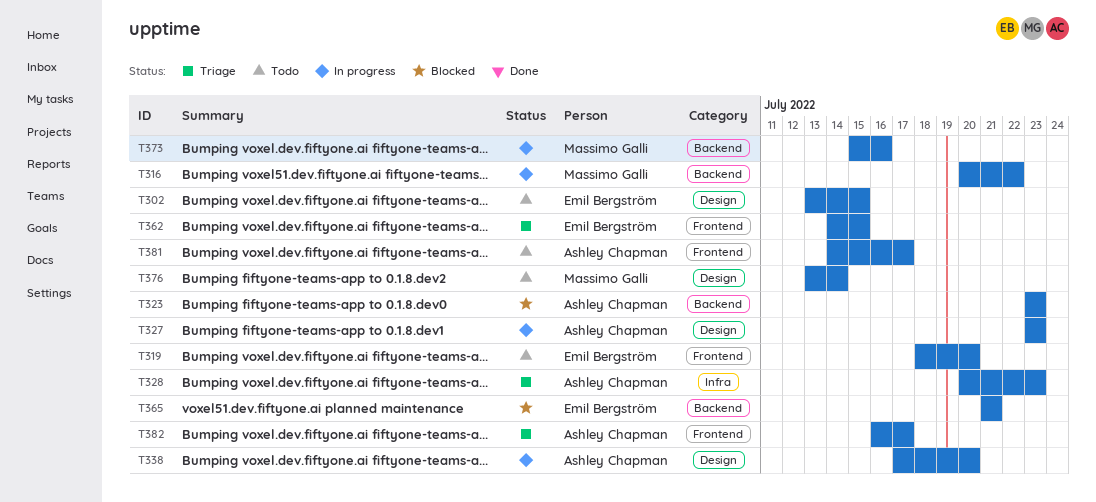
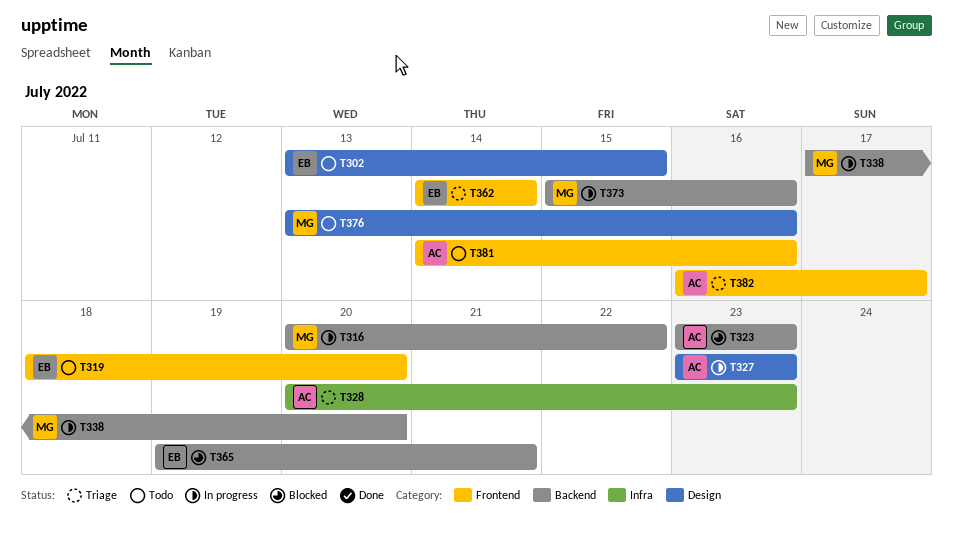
T338, owner: Ashley Chapman -> Massimo Galli
T338, label: Design -> Backend
T362, due: Jul 15 -> Jul 14
T365, start: Jul 21 -> Jul 19
T376, due: Jul 14 -> Jul 16
T381, due: Jul 17 -> Jul 16

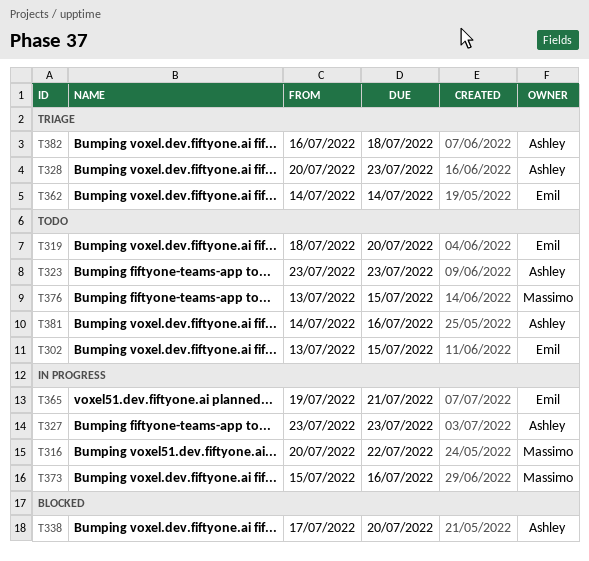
T323, status: Blocked -> Todo
T338, status: In progress -> Blocked
T338, owner: Massimo -> Ashley
T365, status: Blocked -> In progress
T376, due: Jul 16 -> Jul 15
T382, due: Jul 17 -> Jul 18

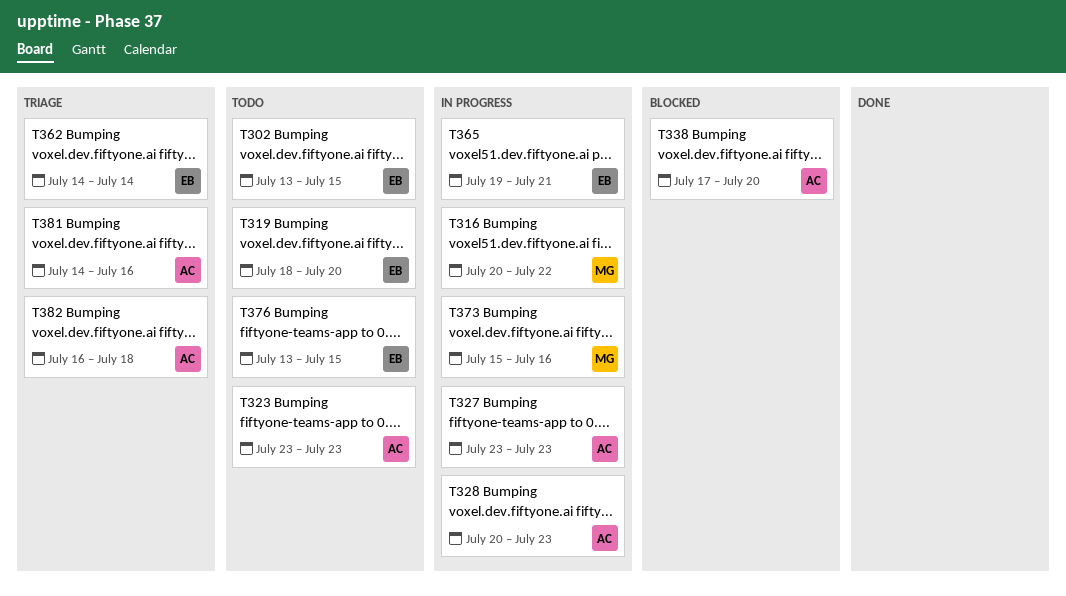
T328, status: Triage -> In progress
T376, owner: Massimo -> Emil
T381, status: Todo -> Triage

